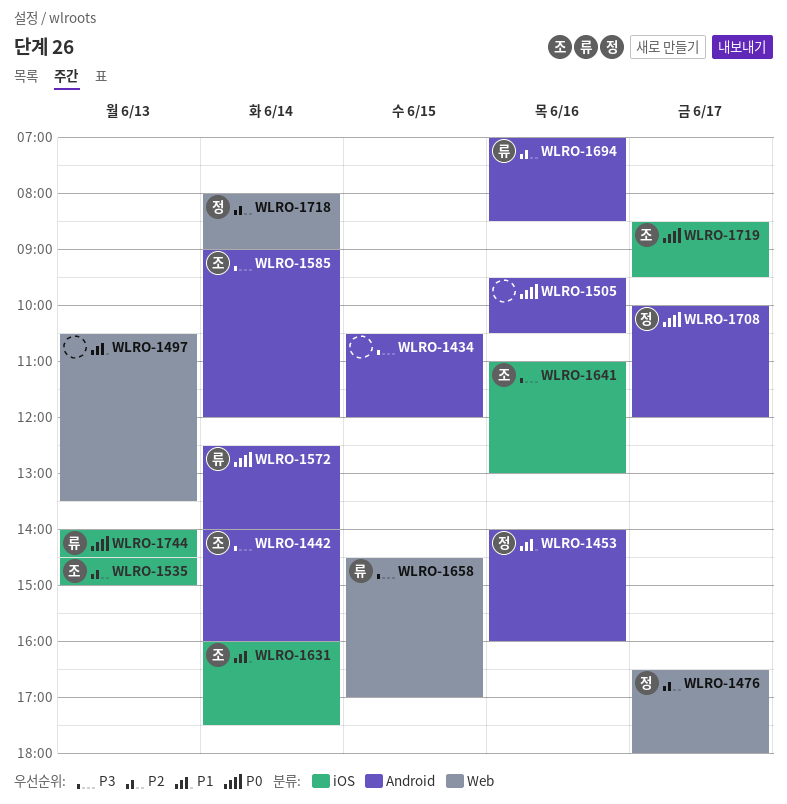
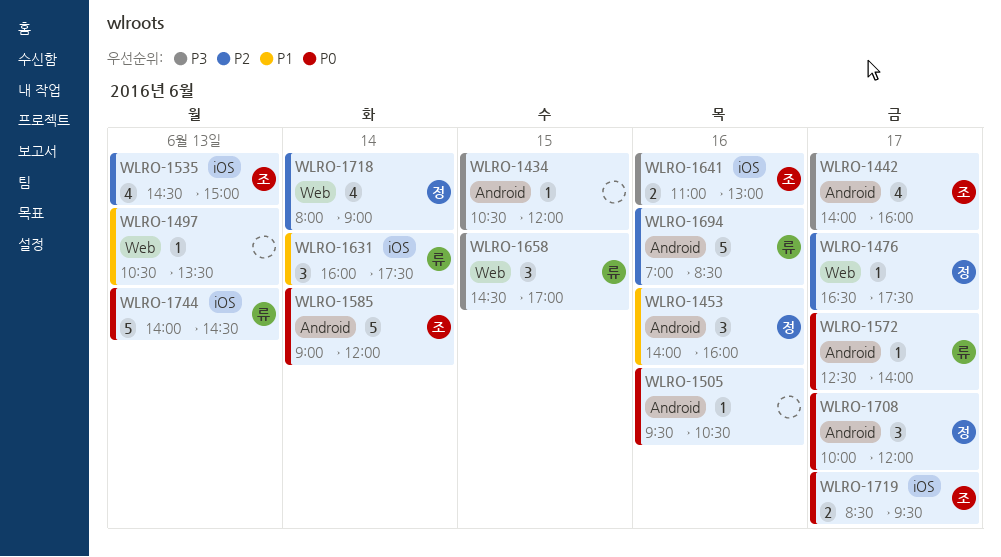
WLRO-1442, day: Jun 14 -> Jun 17
WLRO-1476, ends: 18:00 -> 17:30
WLRO-1572, day: Jun 14 -> Jun 17
WLRO-1585, priority: P3 -> P0
WLRO-1631, owner: 조 -> 류

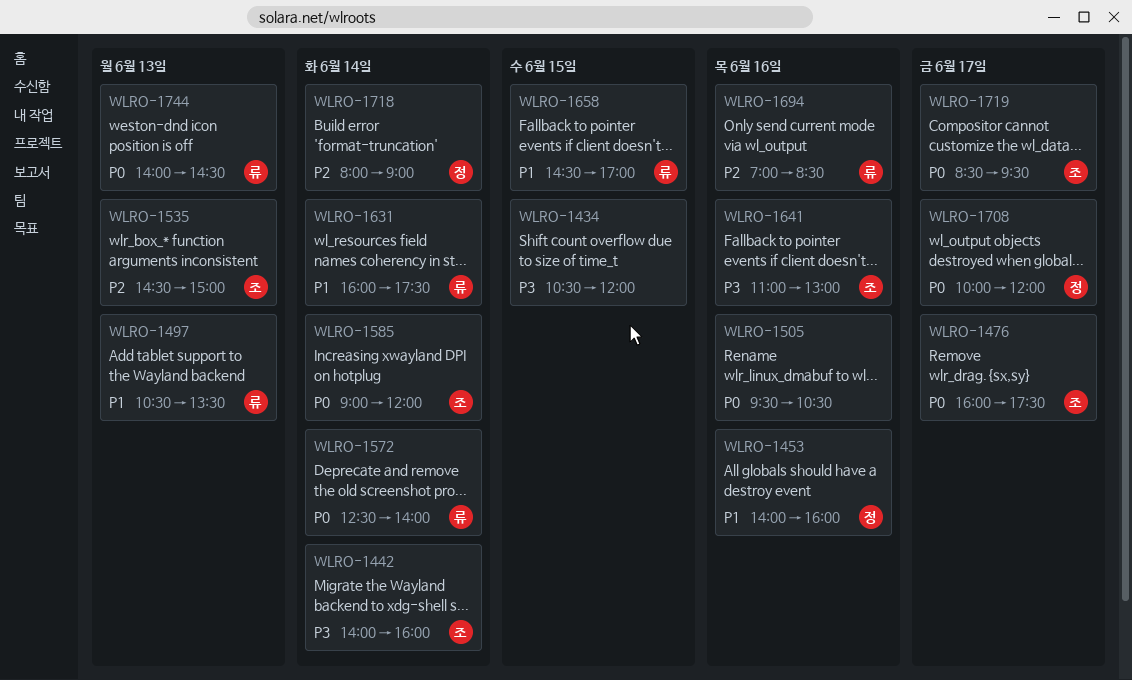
WLRO-1442, day: Jun 17 -> Jun 14
WLRO-1476, owner: 정 -> 조
WLRO-1476, priority: P2 -> P0
WLRO-1476, begins: 16:30 -> 16:00
WLRO-1497, owner: none -> 류
WLRO-1572, day: Jun 17 -> Jun 14
WLRO-1658, priority: P3 -> P1

